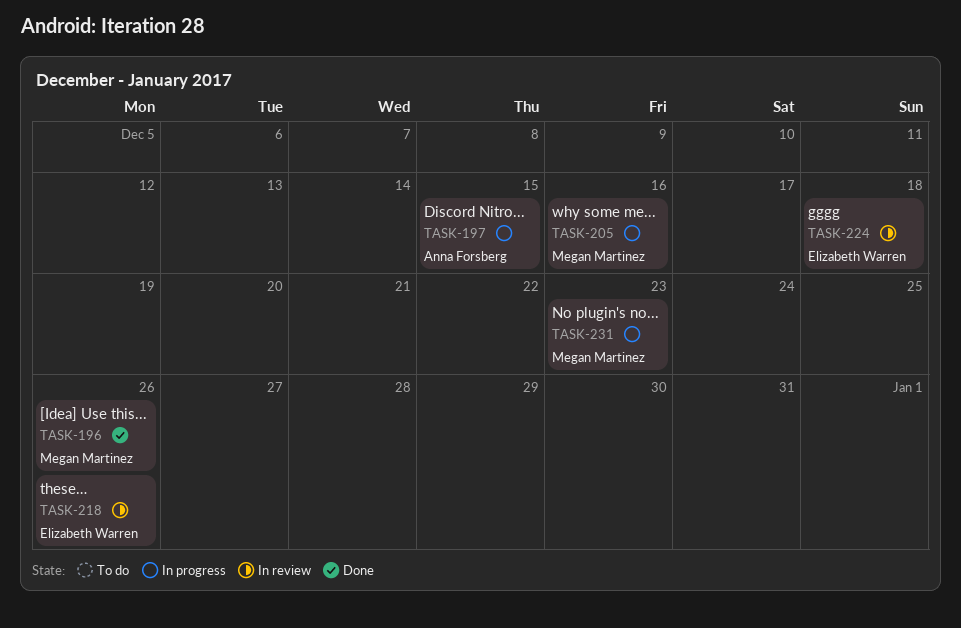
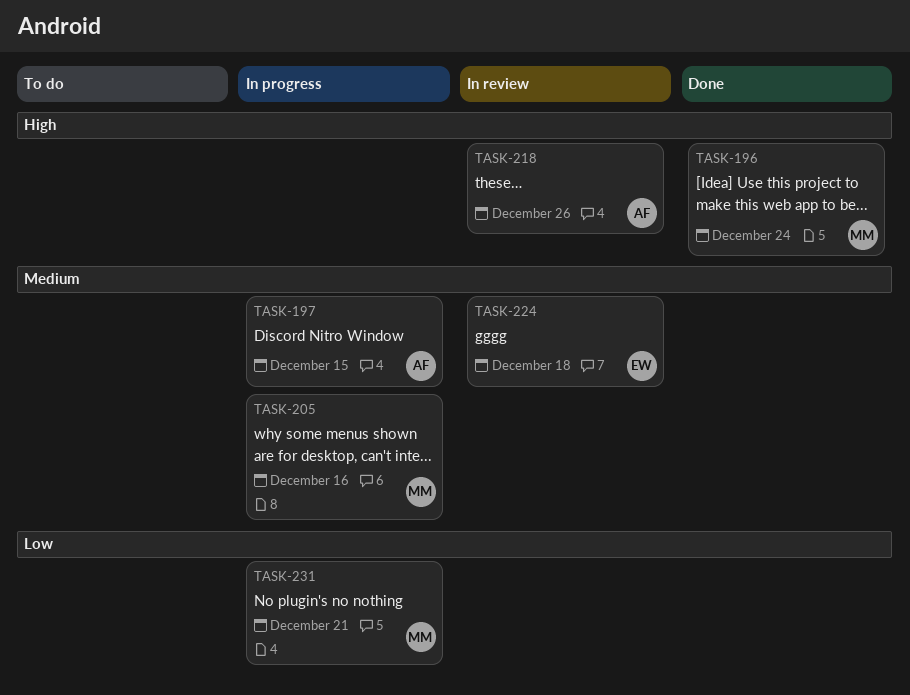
TASK-196, due: Dec 26 -> Dec 24
TASK-218, owner: Elizabeth Warren -> Anna Forsberg
TASK-231, due: Dec 23 -> Dec 21

